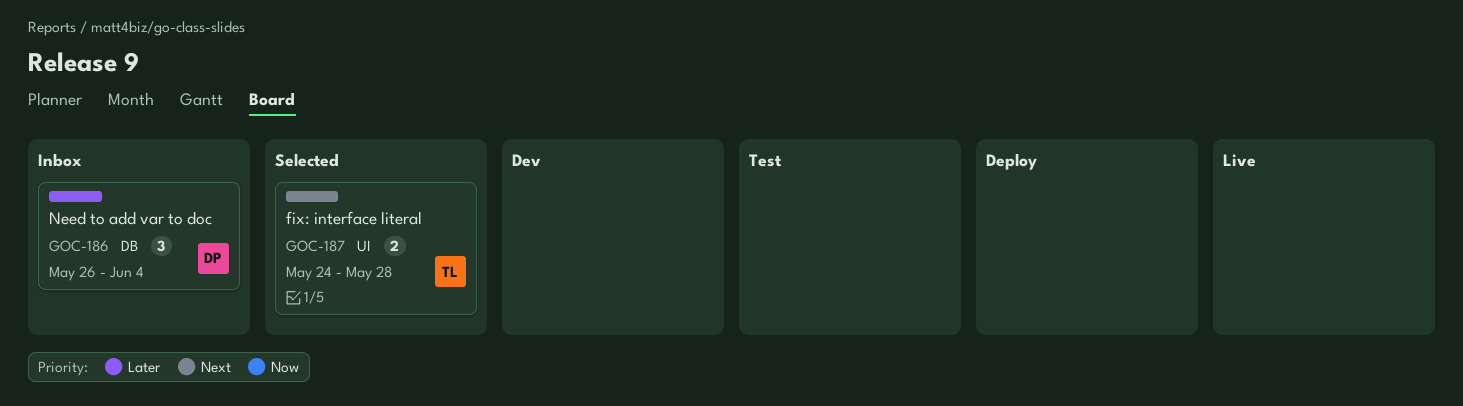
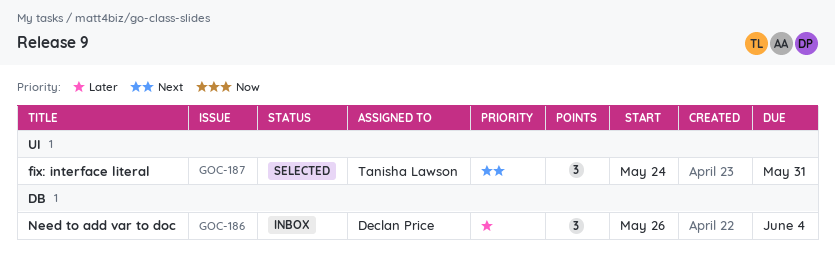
GOC-187, estimate: 2 -> 3
GOC-187, due: May 28 -> May 31

